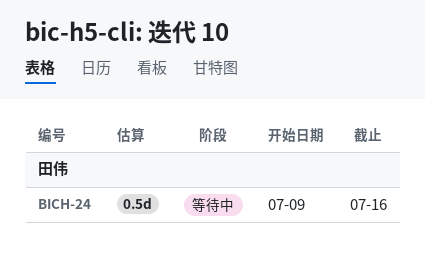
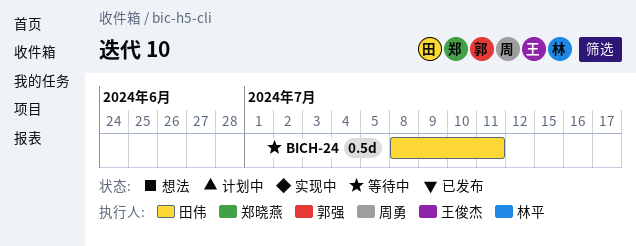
BICH-24, start: Jul 9 -> Jul 8
BICH-24, due: Jul 16 -> Jul 11

